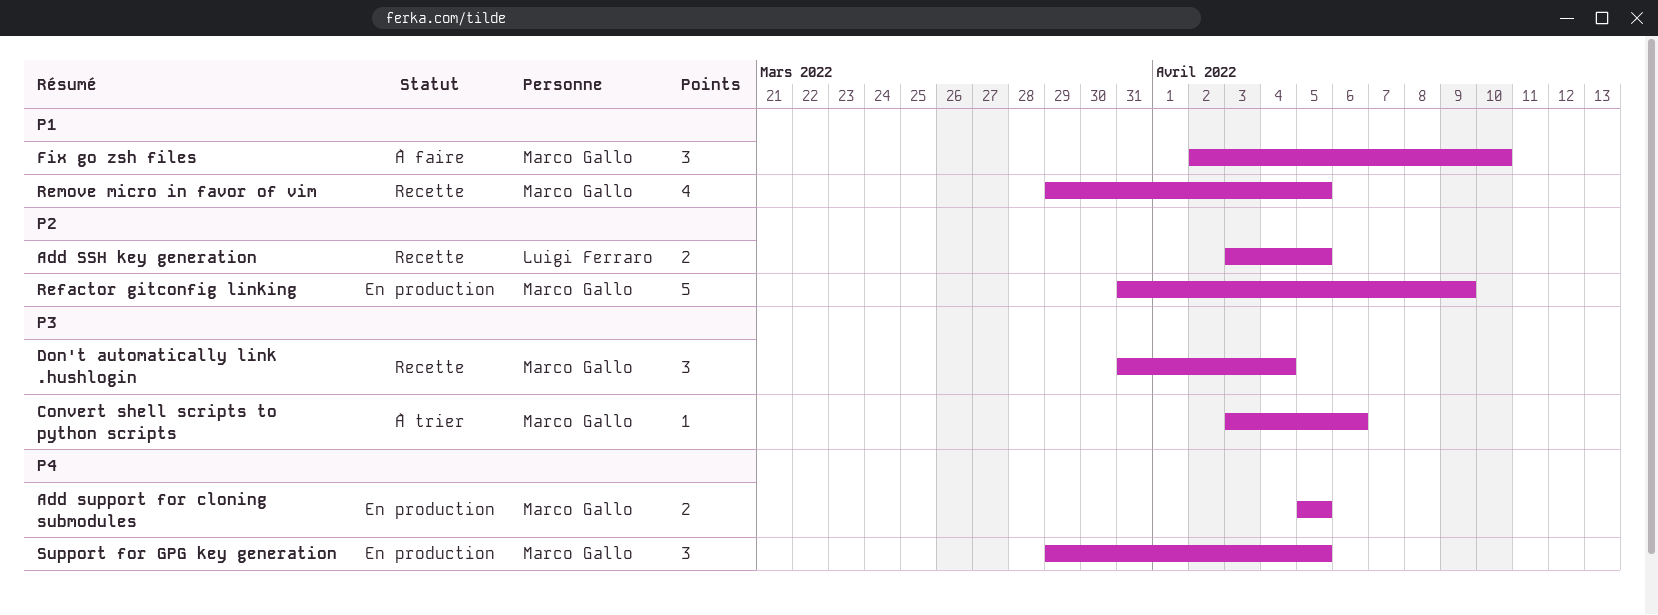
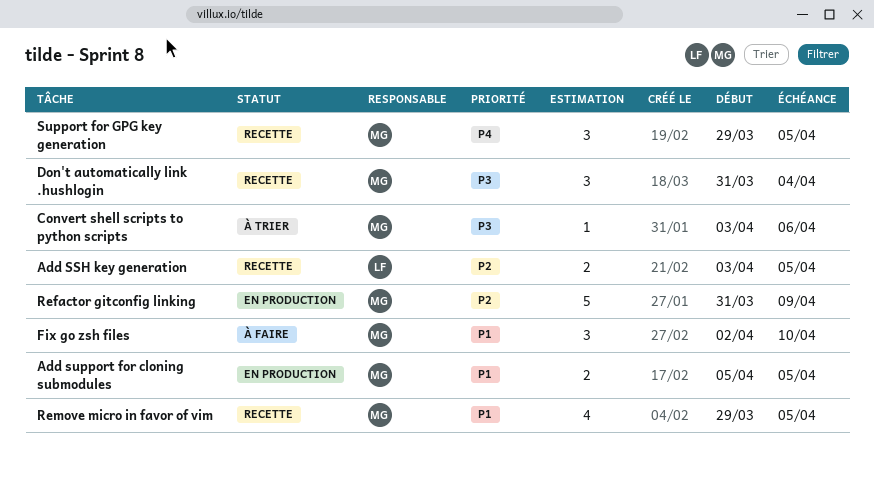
Add support for cloning submodules, priority: P4 -> P1
Support for GPG key generation, status: En production -> Recette

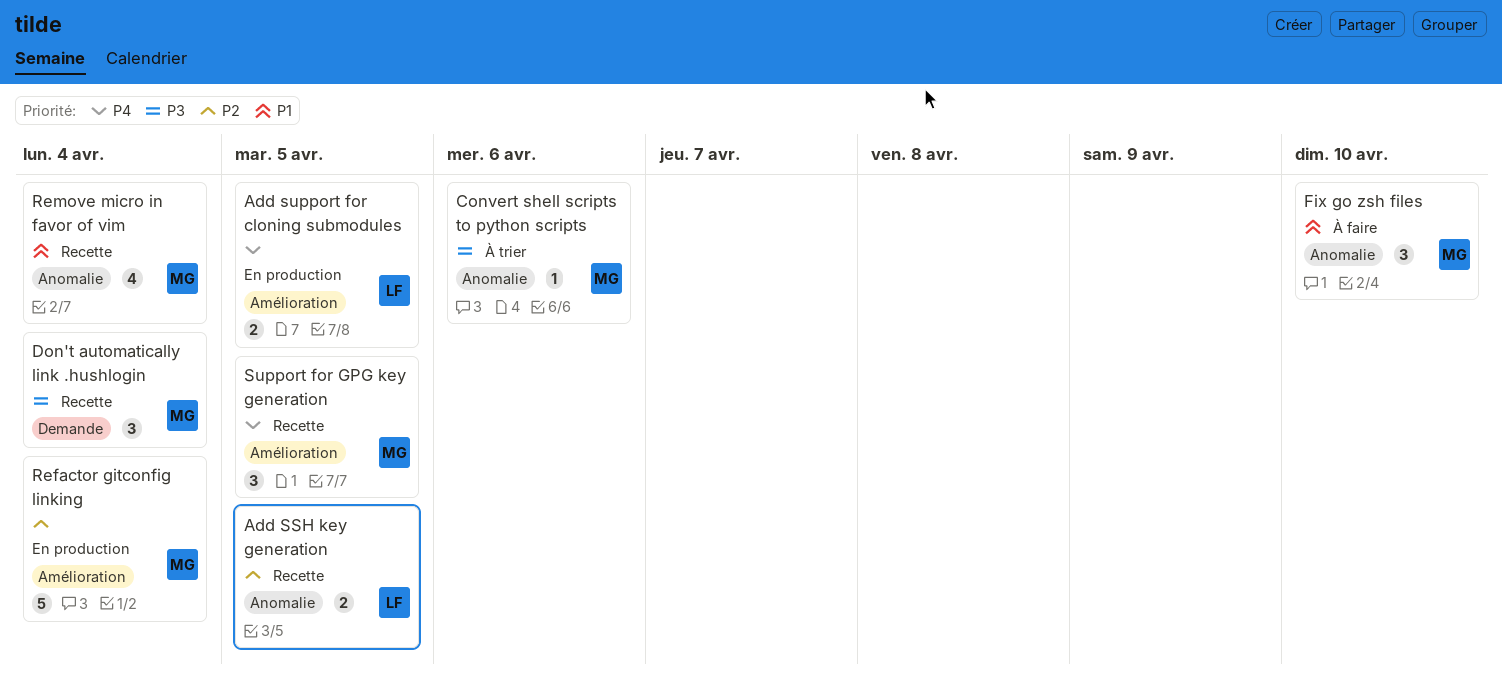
Add support for cloning submodules, owner: MG -> LF
Add support for cloning submodules, priority: P1 -> P4
Refactor gitconfig linking, due: Apr 9 -> Apr 4
Remove micro in favor of vim, due: Apr 5 -> Apr 4

